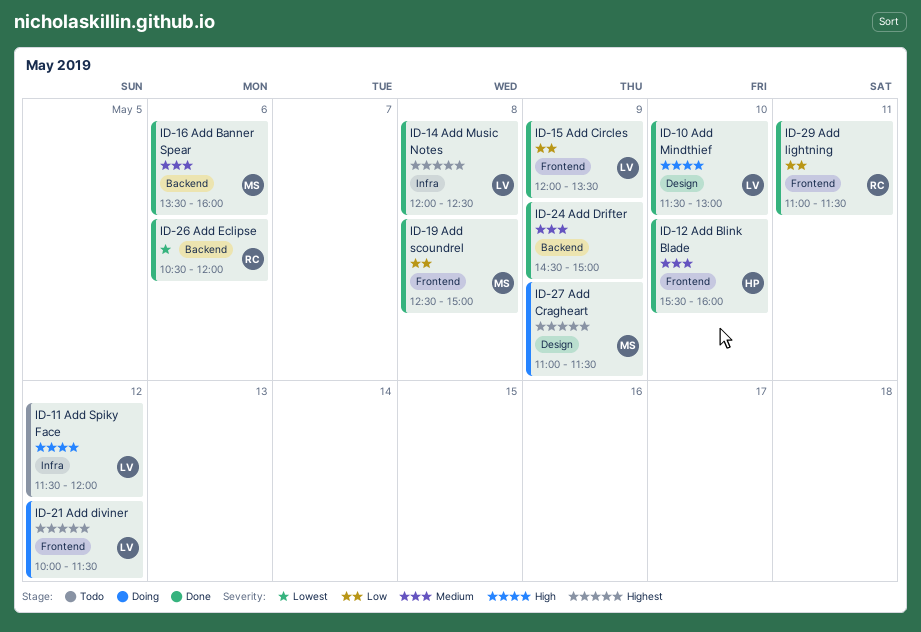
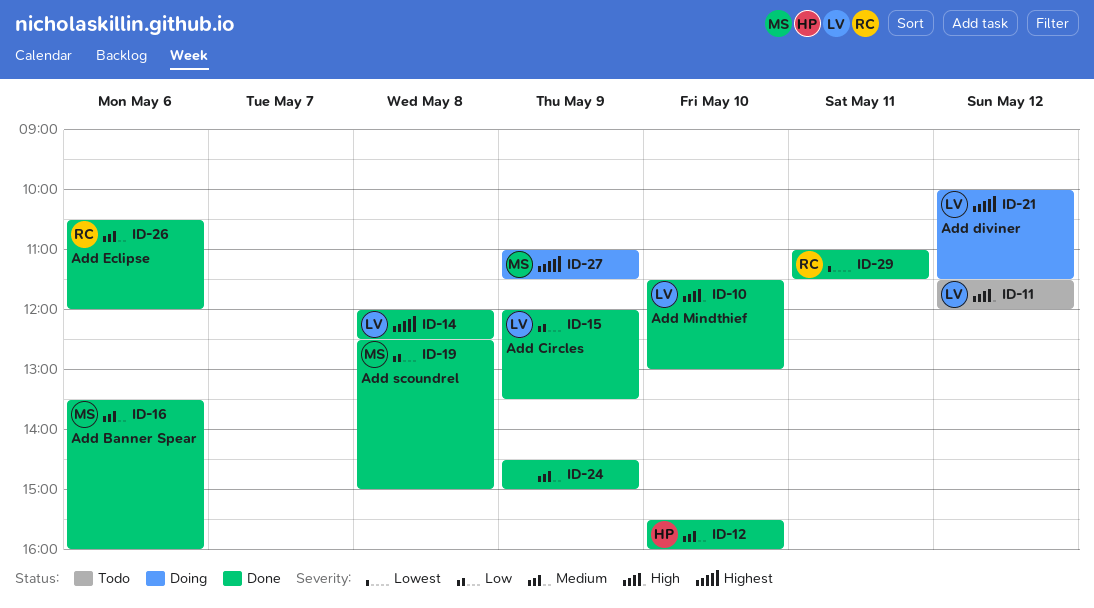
ID-26, priority: Lowest -> Medium
ID-29, priority: Low -> Lowest

